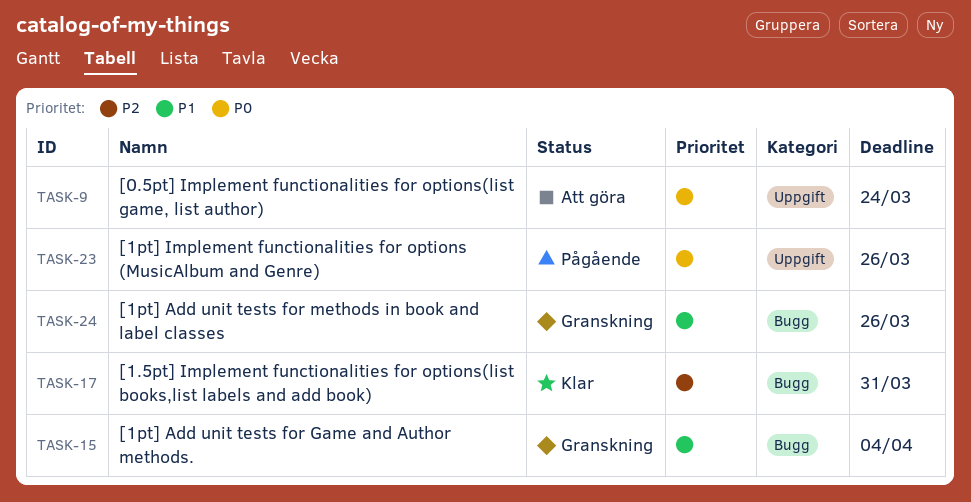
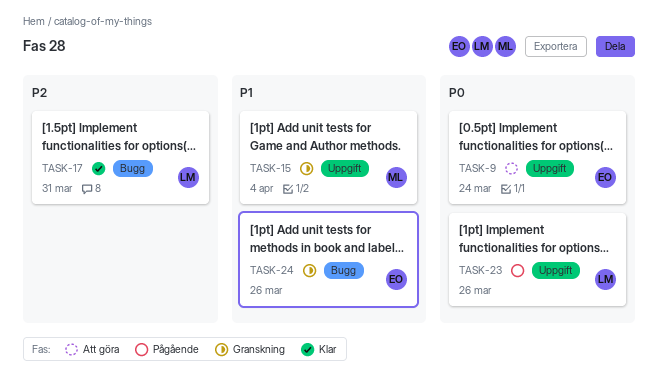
TASK-15, label: Bugg -> Uppgift

